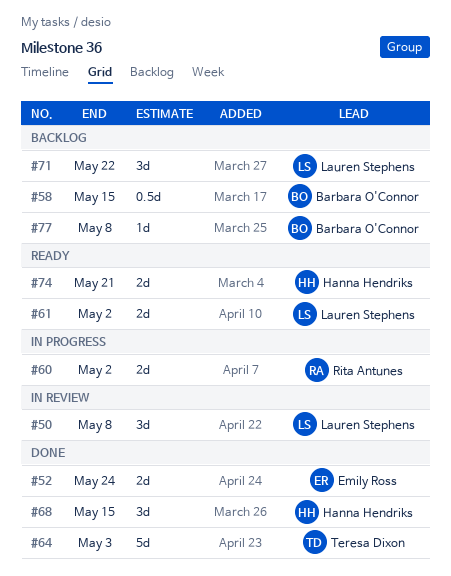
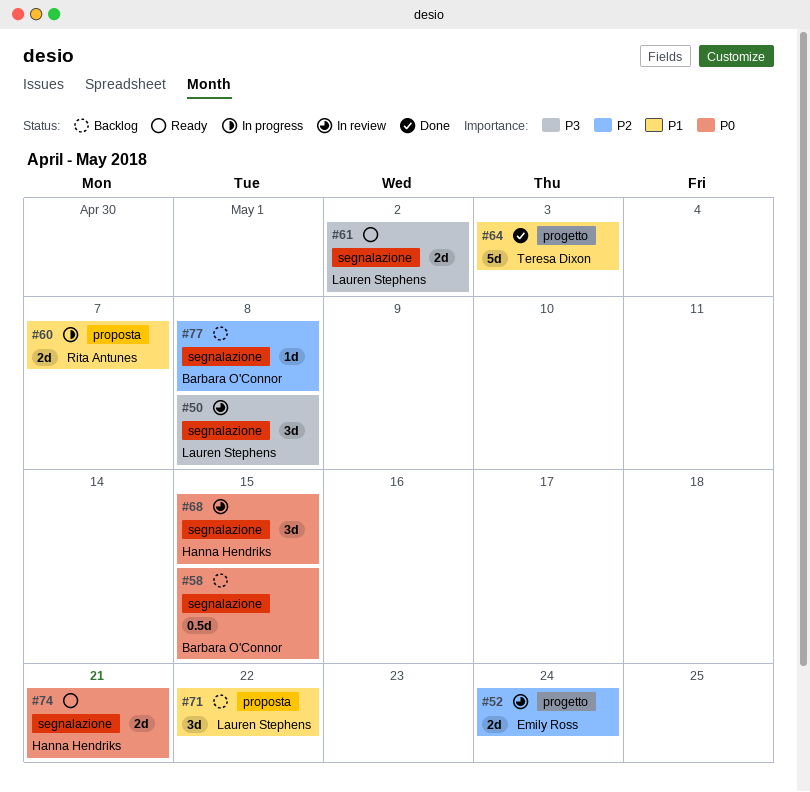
#52, status: Done -> In review
#60, due: May 2 -> May 7
#68, status: Done -> In review

